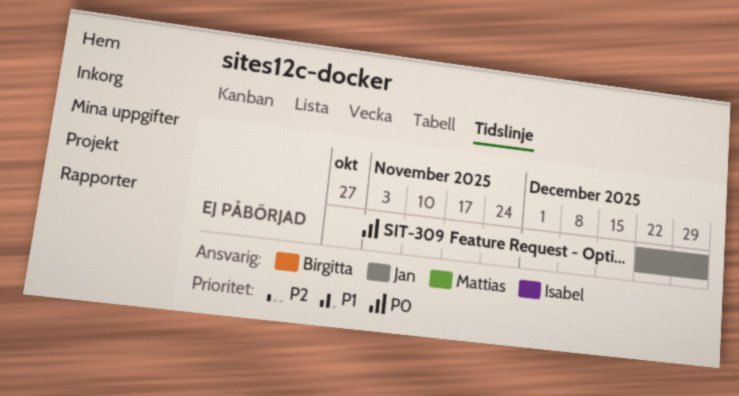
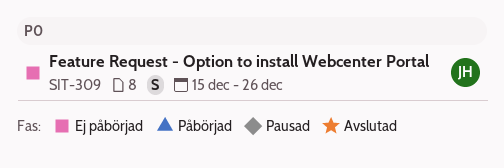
SIT-309, start: Dec 22 -> Dec 15
SIT-309, due: Jan 2 -> Dec 26

